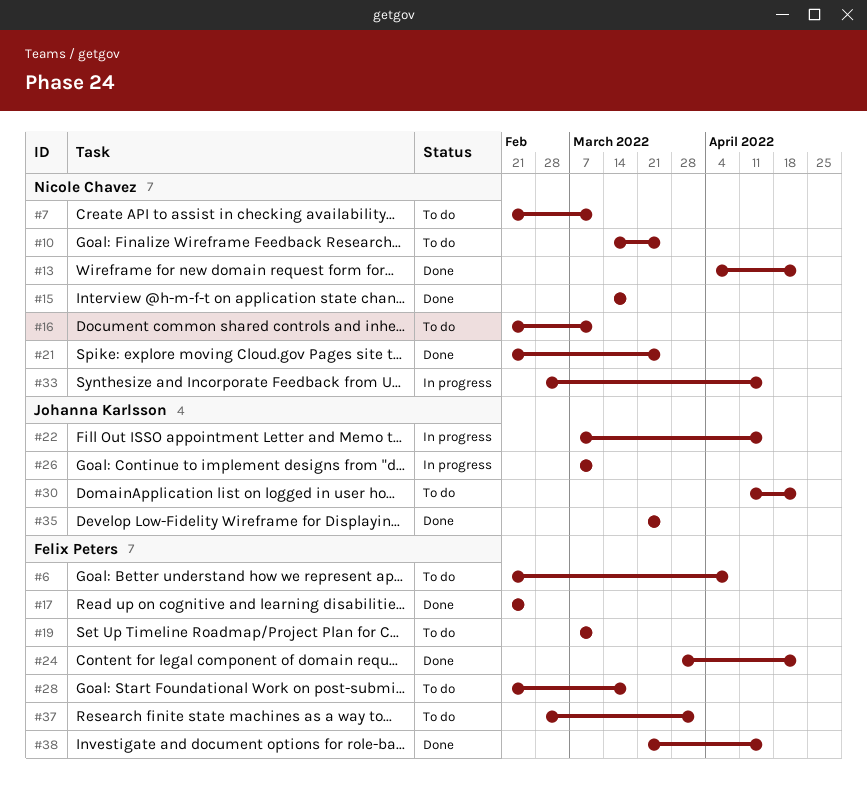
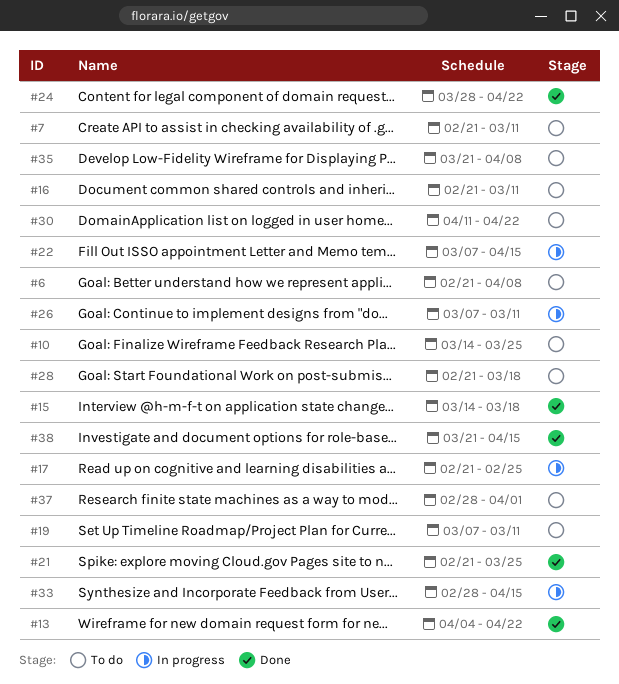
#17, status: Done -> In progress
#35, status: Done -> To do
#35, due: Mar 25 -> Apr 8

